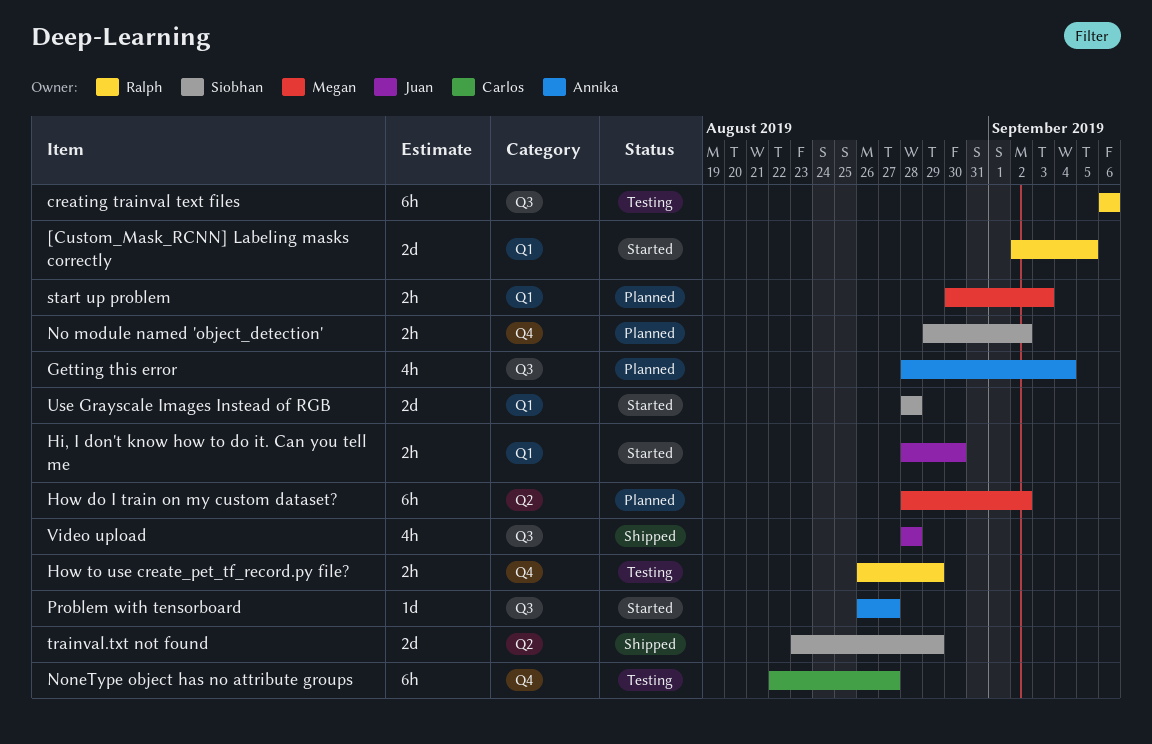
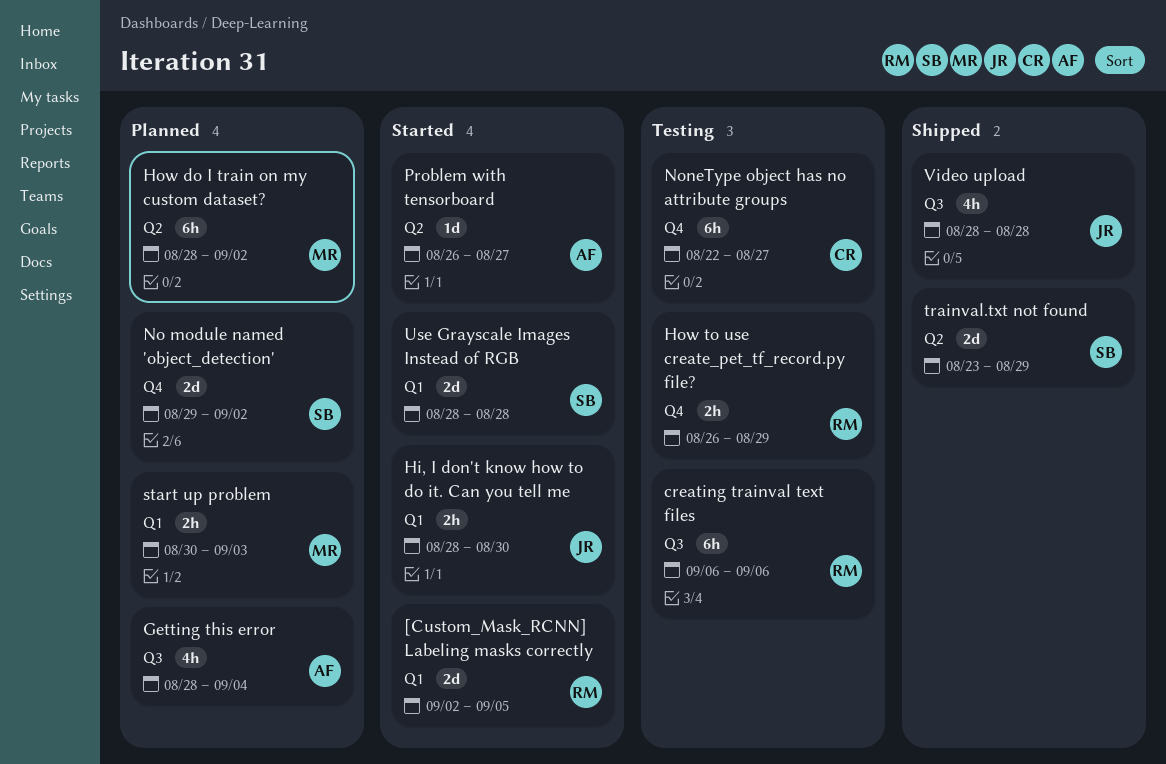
No module named 'object_detection', estimate: 2h -> 2d
Problem with tensorboard, label: Q3 -> Q2

